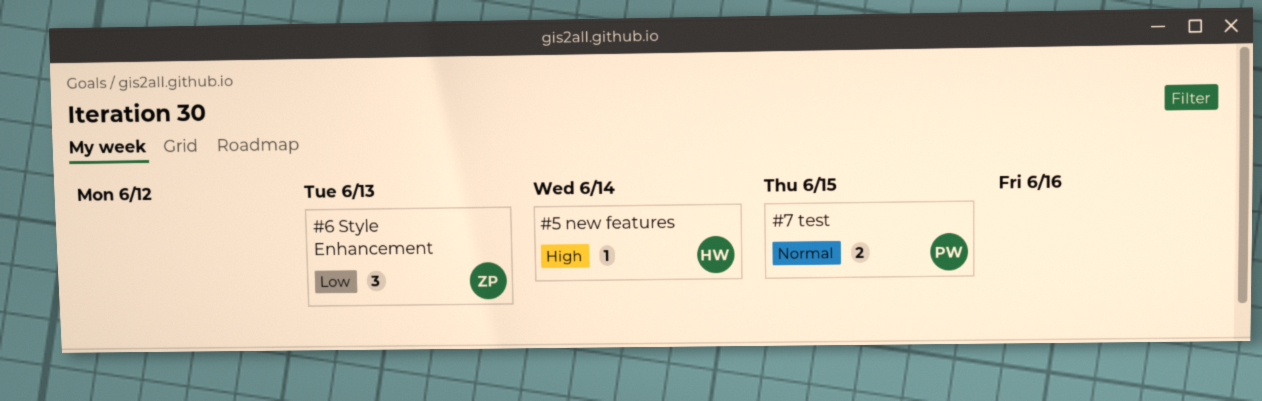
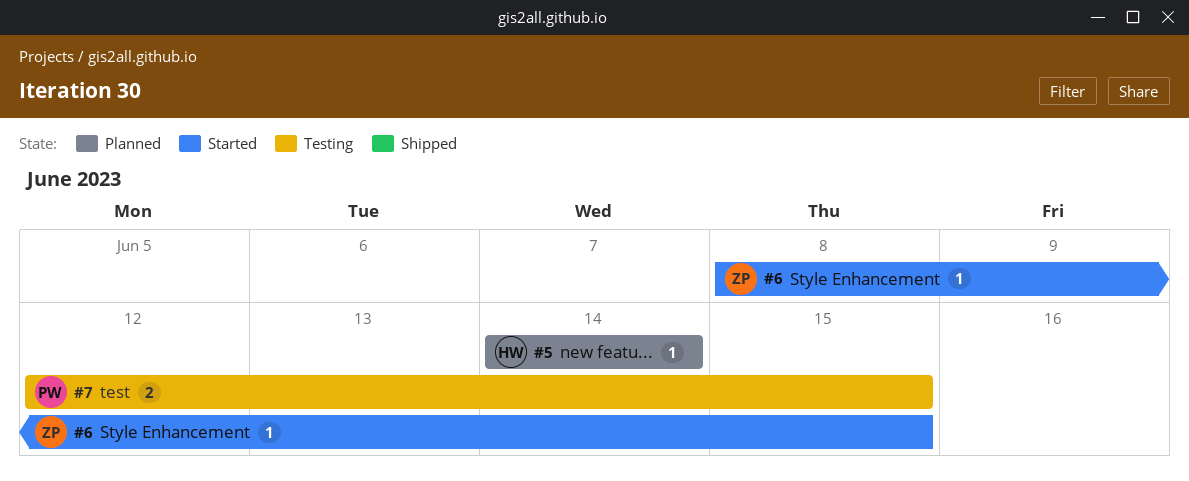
#6, estimate: 3 -> 1
#6, due: Jun 13 -> Jun 15

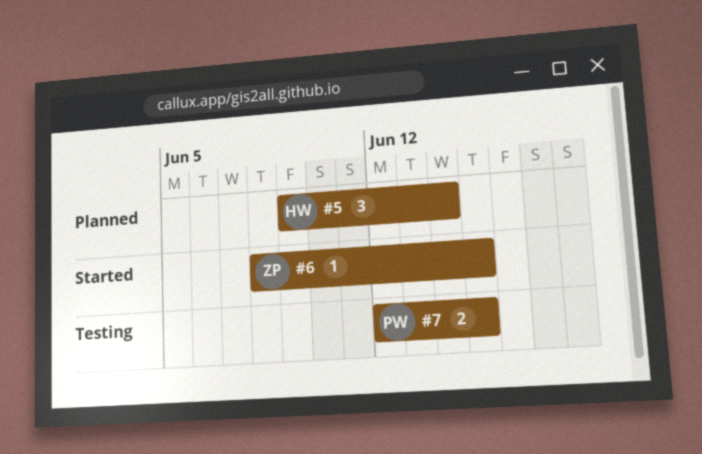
#5, estimate: 1 -> 3
#5, start: Jun 14 -> Jun 9

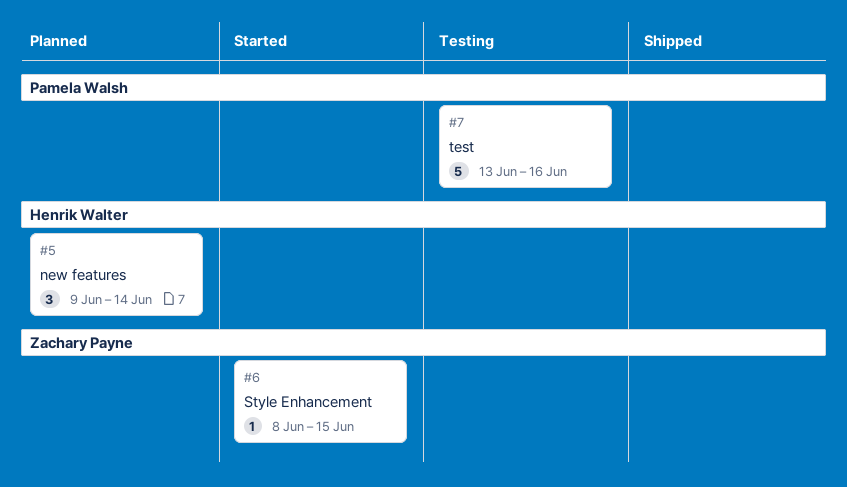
#7, estimate: 2 -> 5
#7, start: Jun 12 -> Jun 13
#7, due: Jun 15 -> Jun 16

